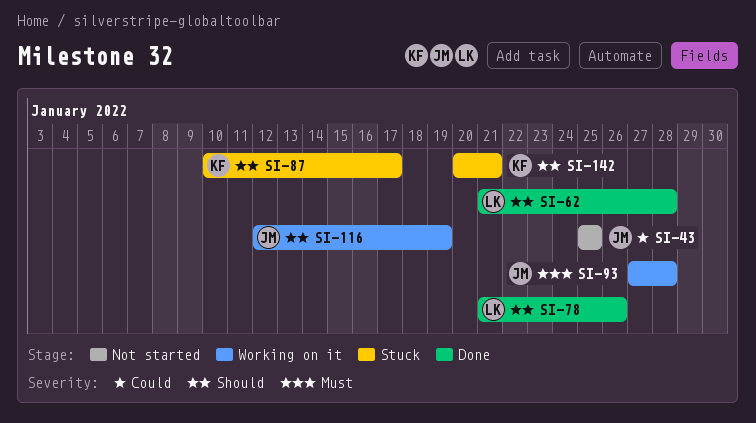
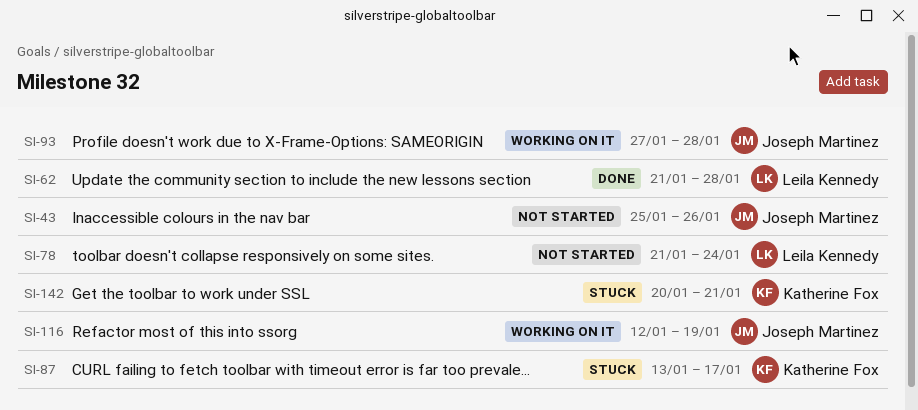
SI-43, due: Jan 25 -> Jan 26
SI-78, status: Done -> Not started
SI-78, due: Jan 26 -> Jan 24
SI-87, start: Jan 10 -> Jan 13

